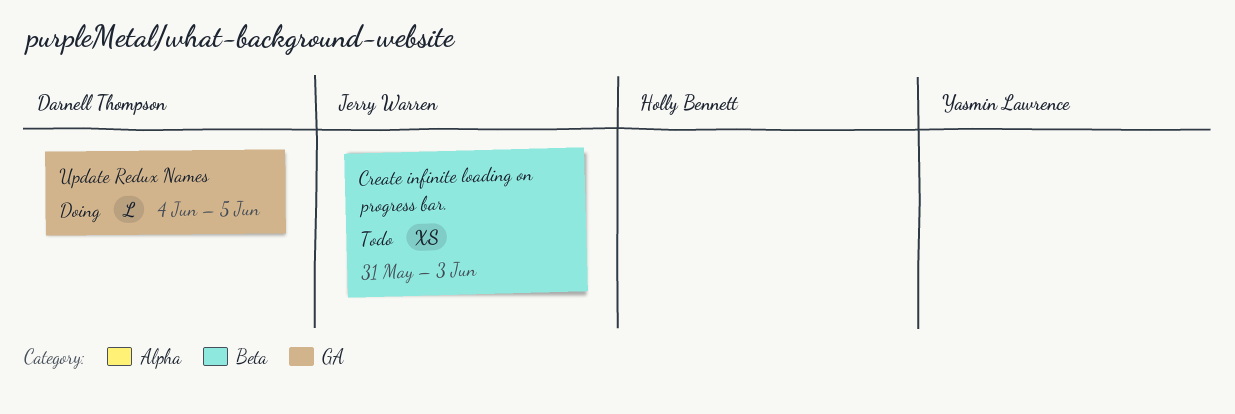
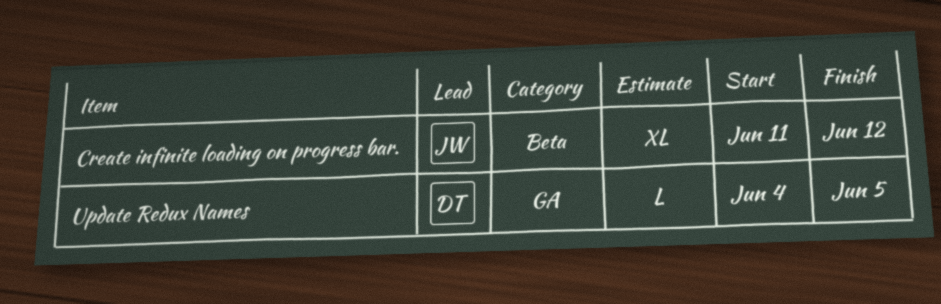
Create infinite loading on progress bar., estimate: XS -> XL
Create infinite loading on progress bar., start: May 31 -> Jun 11
Create infinite loading on progress bar., due: Jun 3 -> Jun 12

